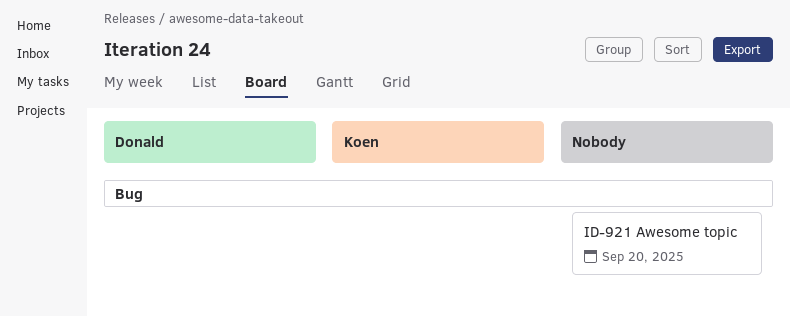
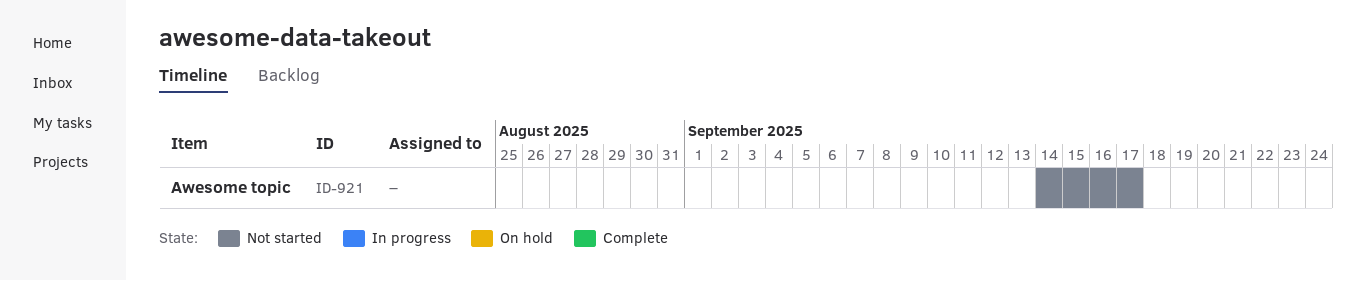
ID-921, due: Sep 20 -> Sep 17

